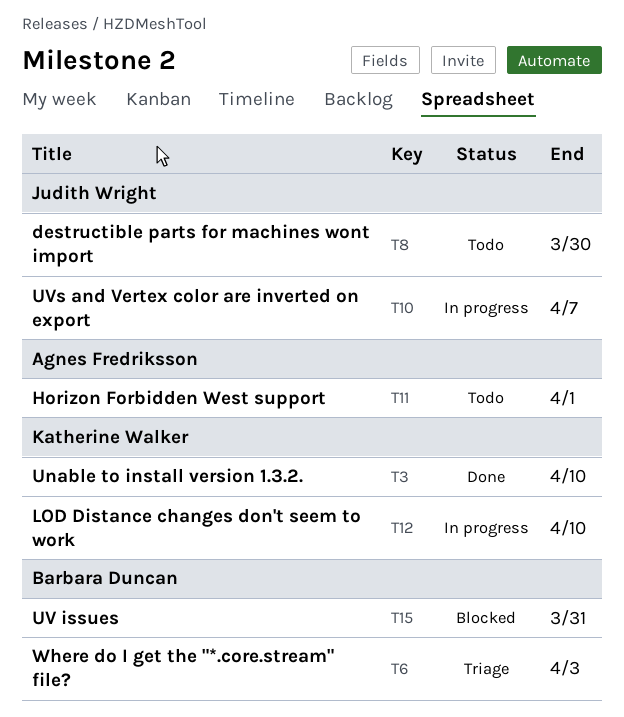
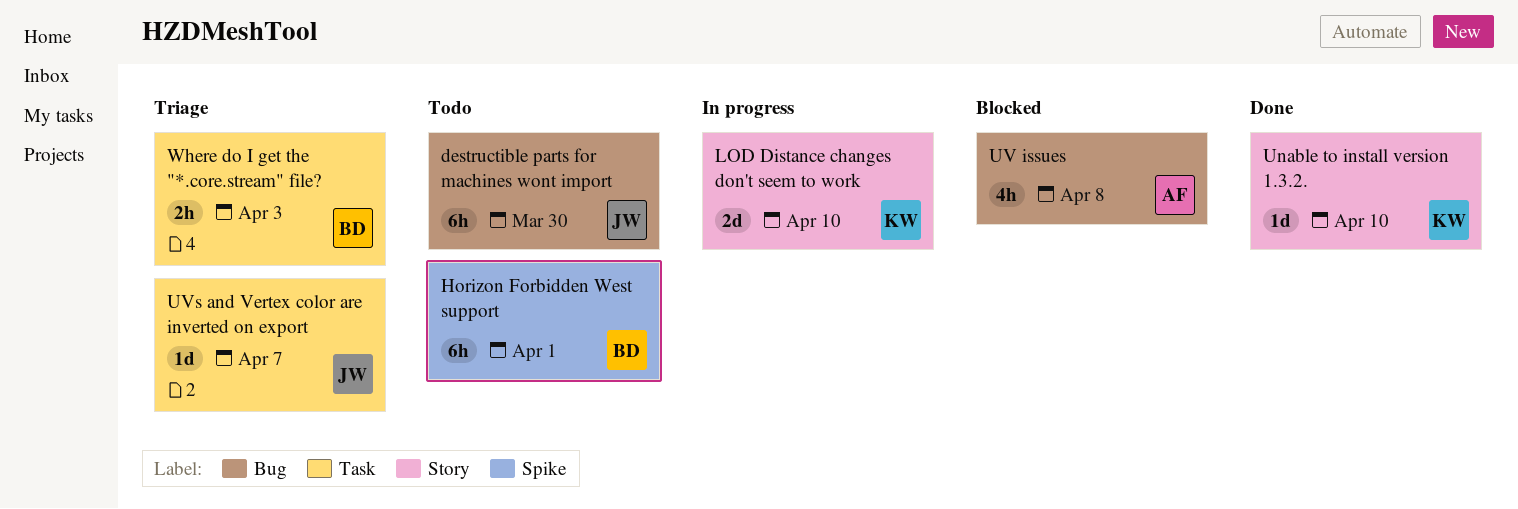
Horizon Forbidden West support, owner: Agnes Fredriksson -> Barbara Duncan
UV issues, owner: Barbara Duncan -> Agnes Fredriksson
UV issues, due: Mar 31 -> Apr 8
UVs and Vertex color are inverted on export, status: In progress -> Triage

